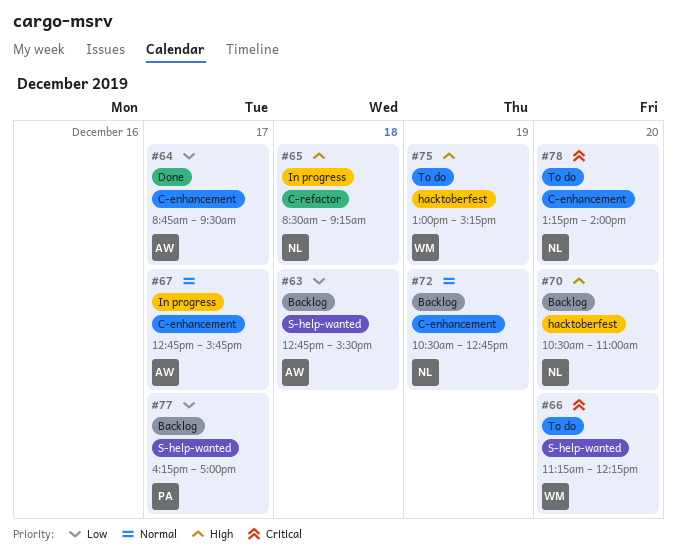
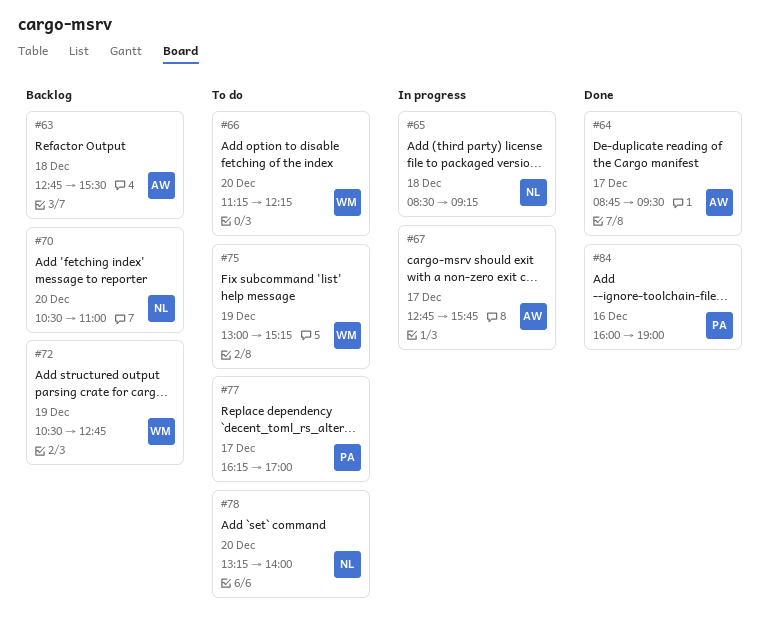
#72, owner: NL -> WM
#77, status: Backlog -> To do
#84: none -> present

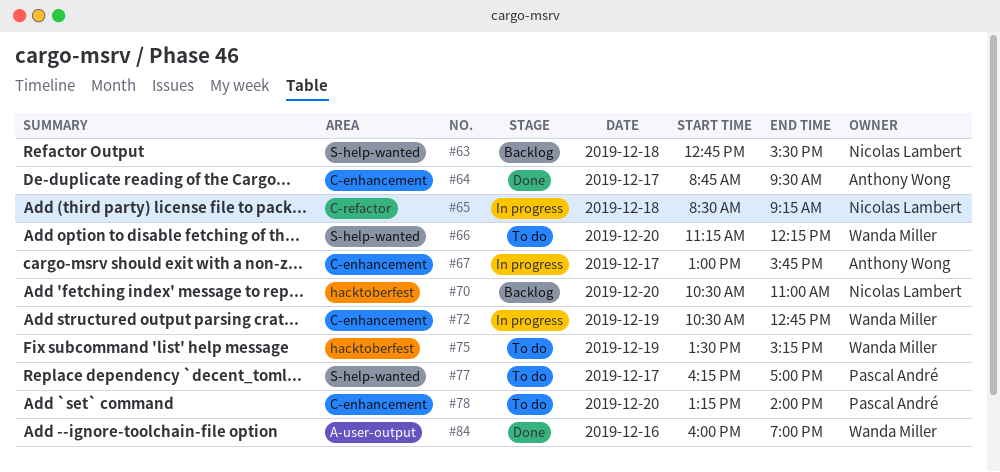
#63, owner: Anthony Wong -> Nicolas Lambert
#67, begins: 12:45 -> 13:00
#72, status: Backlog -> In progress
#75, begins: 13:00 -> 13:30
#78, owner: Nicolas Lambert -> Pascal André
#84, owner: Pascal André -> Wanda Miller

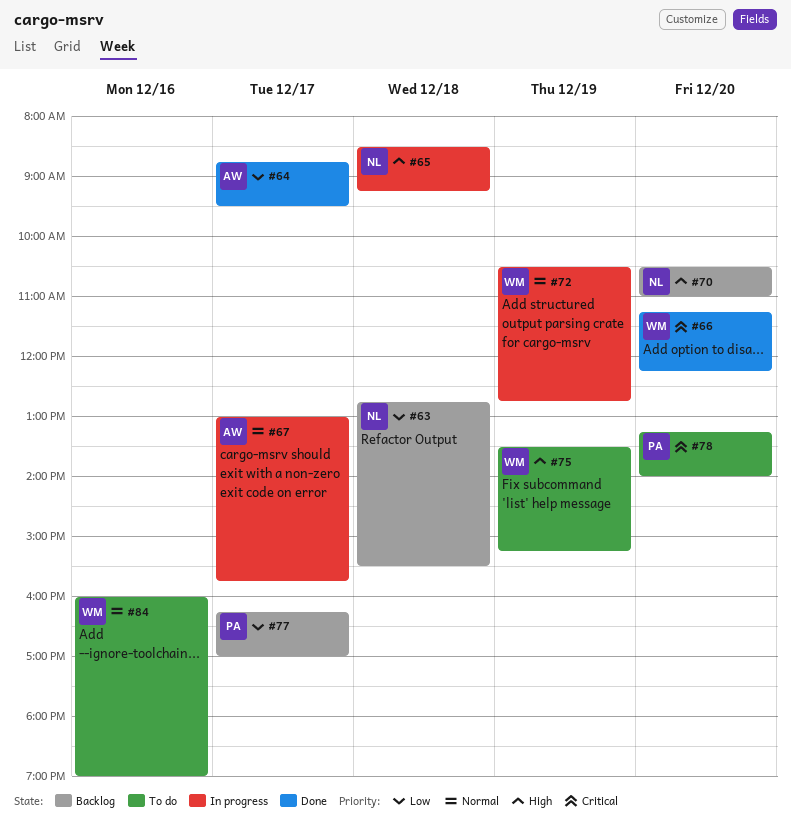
#66, status: To do -> Done
#77, status: To do -> Backlog
#84, status: Done -> To do

